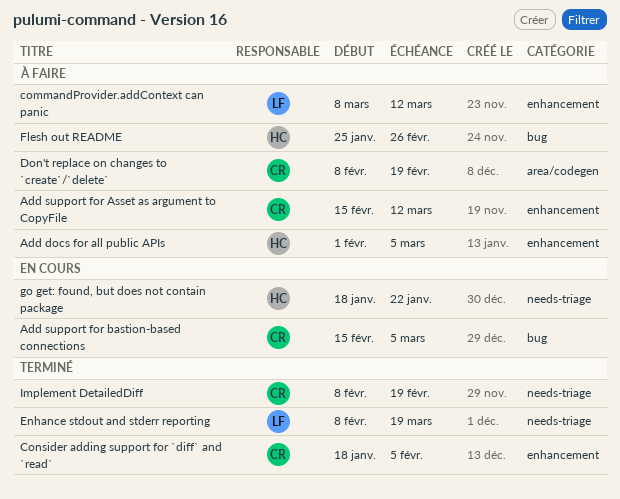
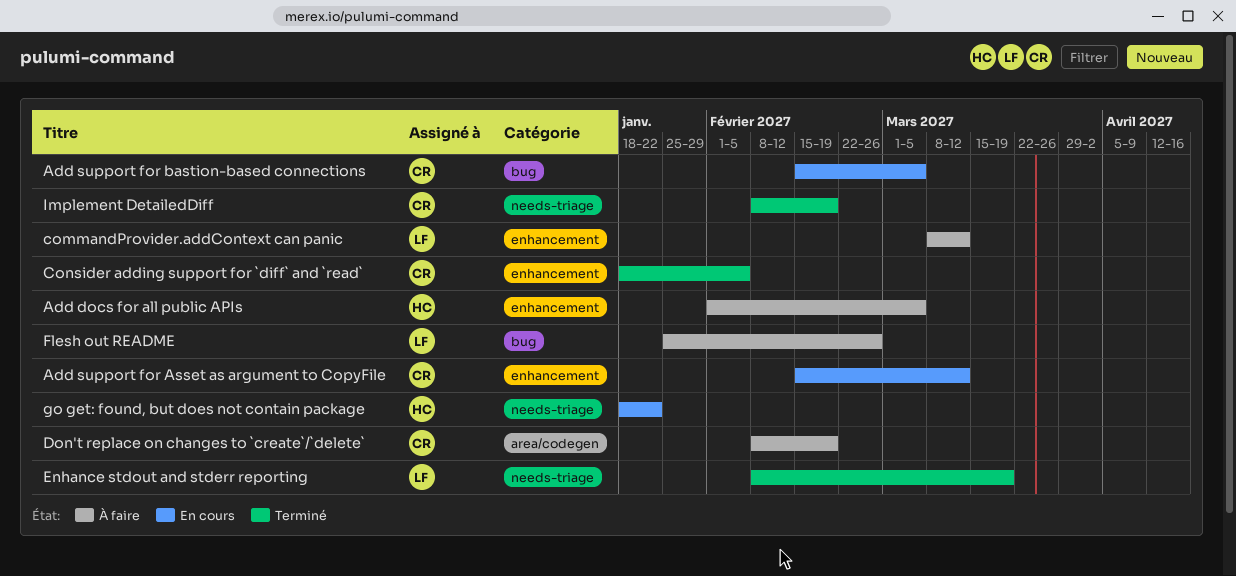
Add support for Asset as argument to CopyFile, status: À faire -> En cours
Flesh out README, owner: HC -> LF

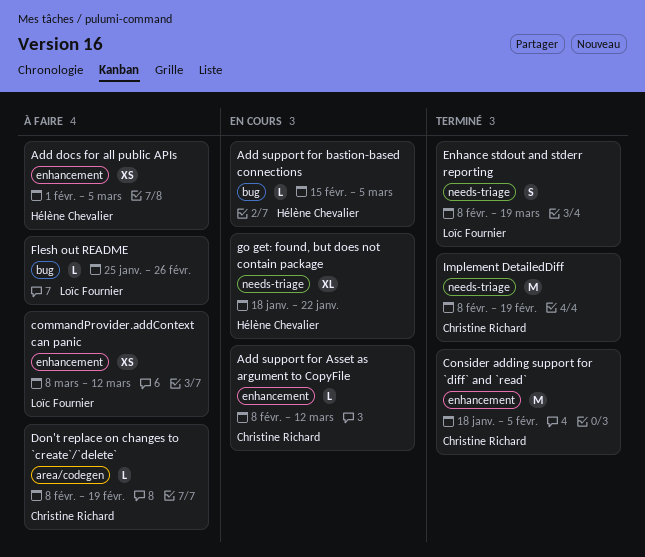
Add support for Asset as argument to CopyFile, start: Feb 15 -> Feb 8
Add support for bastion-based connections, owner: Christine Richard -> Hélène Chevalier

